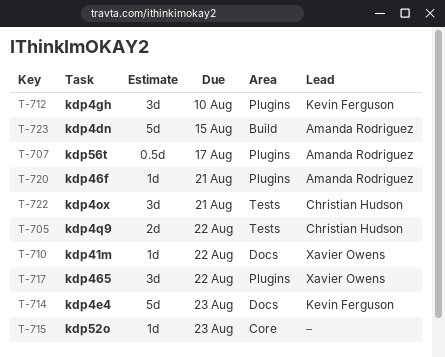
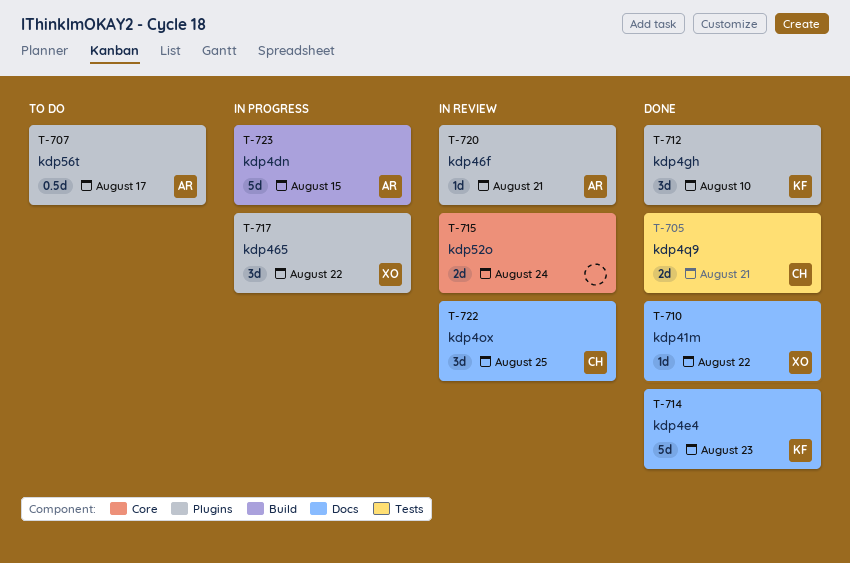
T-705, due: Aug 22 -> Aug 21
T-715, estimate: 1d -> 2d
T-715, due: Aug 23 -> Aug 24
T-722, label: Tests -> Docs
T-722, due: Aug 21 -> Aug 25

